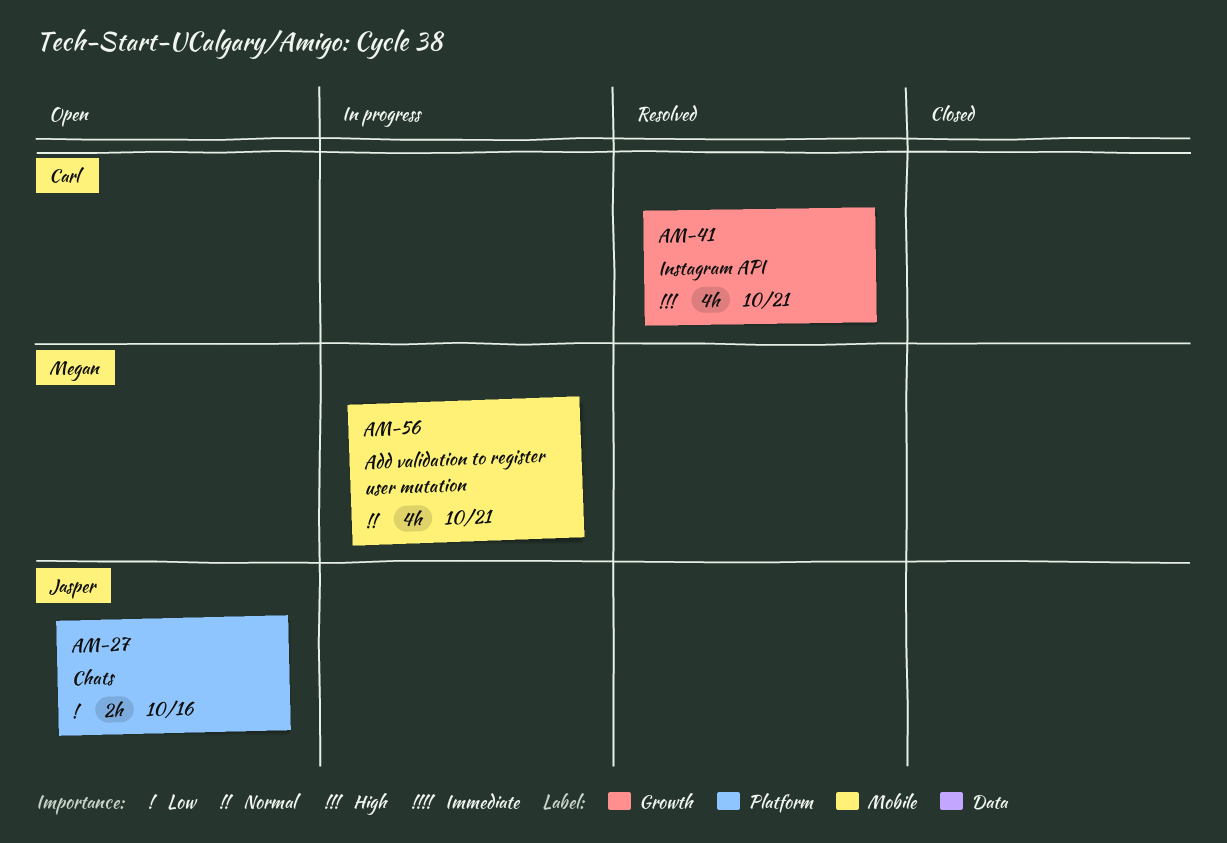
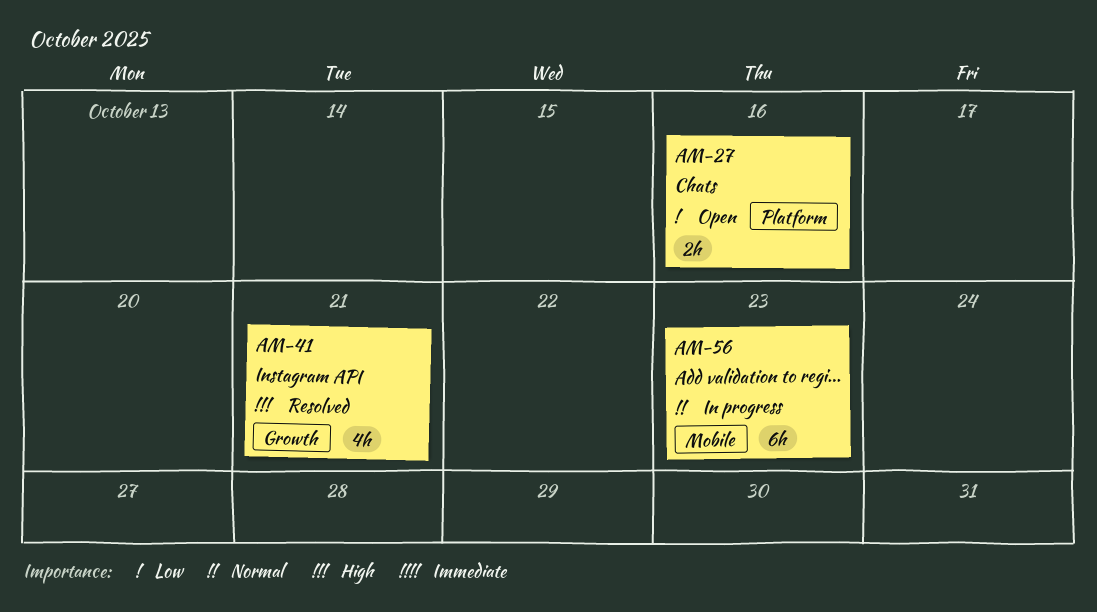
AM-56, estimate: 4h -> 6h
AM-56, due: Oct 21 -> Oct 23

